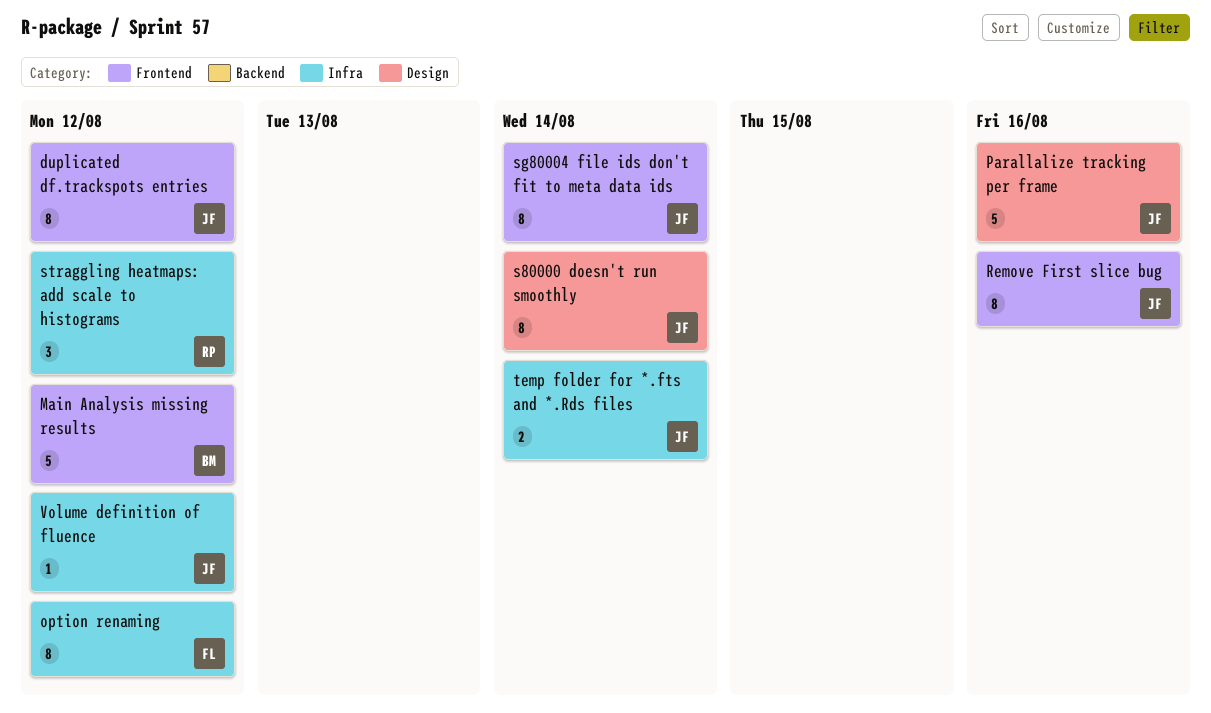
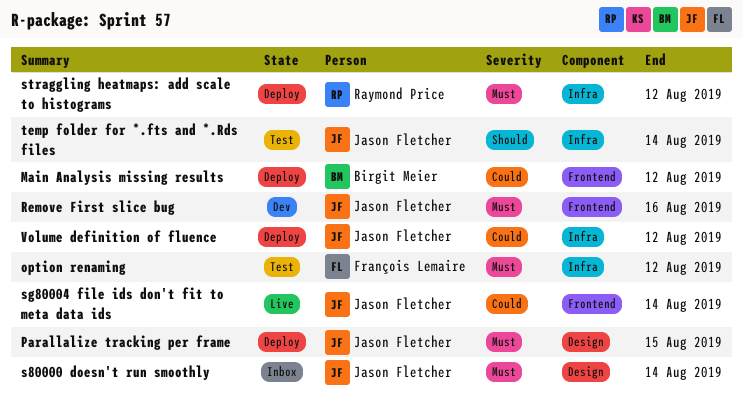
duplicated df.trackspots entries: present -> none
Parallalize tracking per frame, due: Aug 16 -> Aug 15

